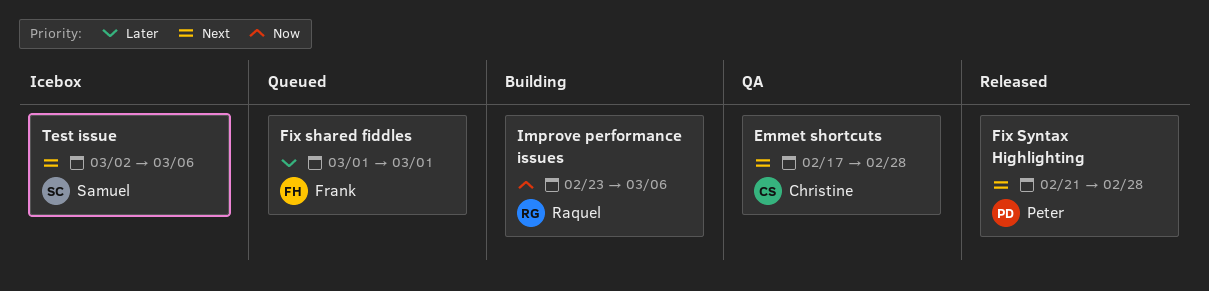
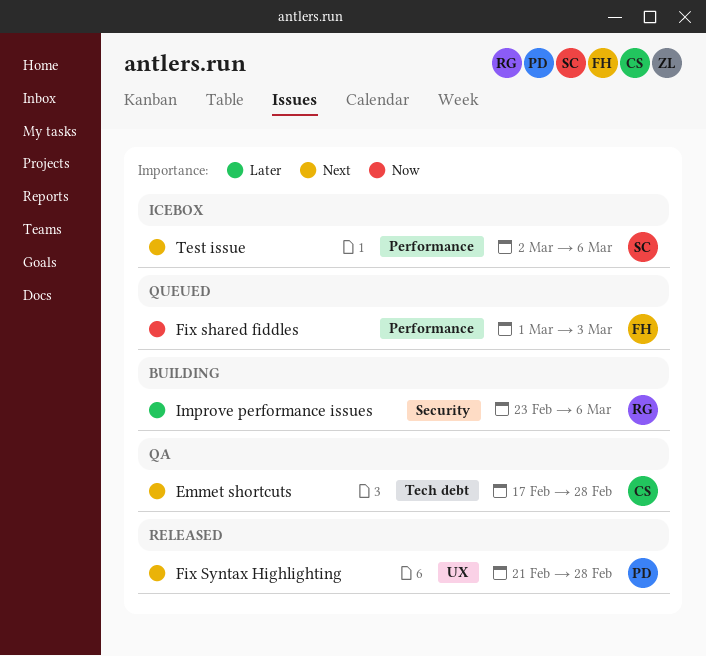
Fix shared fiddles, priority: Later -> Now
Fix shared fiddles, due: Mar 1 -> Mar 3
Improve performance issues, priority: Now -> Later

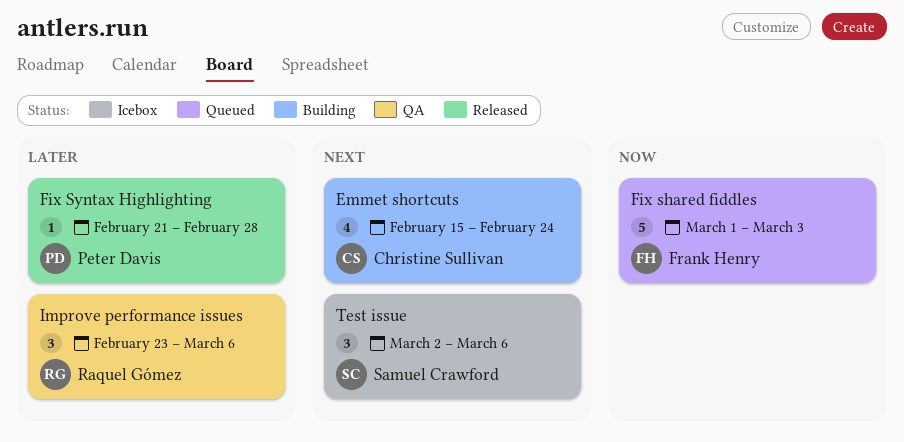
Emmet shortcuts, status: QA -> Building
Emmet shortcuts, start: Feb 17 -> Feb 15
Emmet shortcuts, due: Feb 28 -> Feb 24
Fix Syntax Highlighting, priority: Next -> Later
Improve performance issues, status: Building -> QA

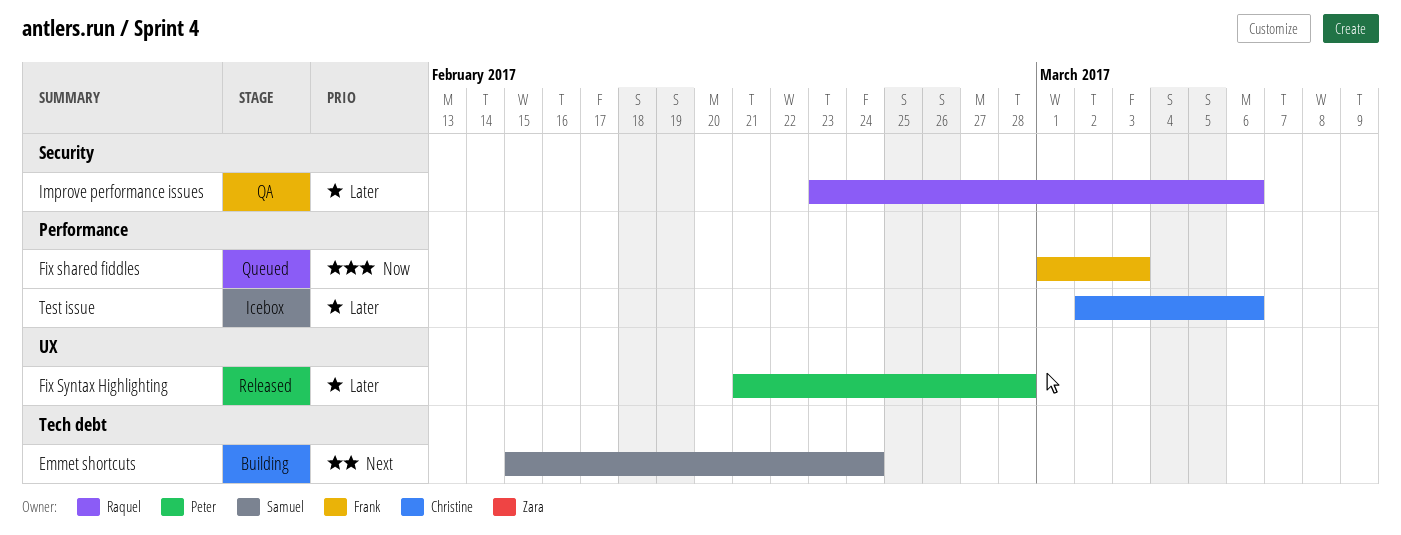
Emmet shortcuts, owner: Christine Sullivan -> Samuel Crawford
Test issue, owner: Samuel Crawford -> Christine Sullivan
Test issue, priority: Next -> Later

